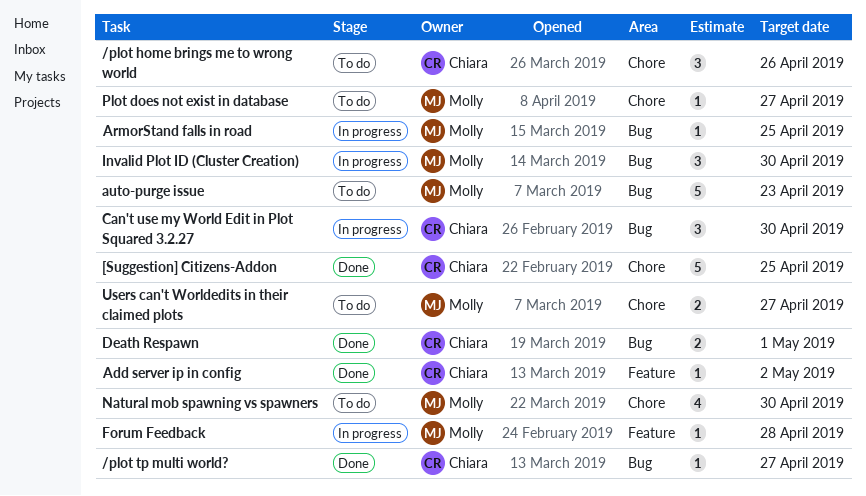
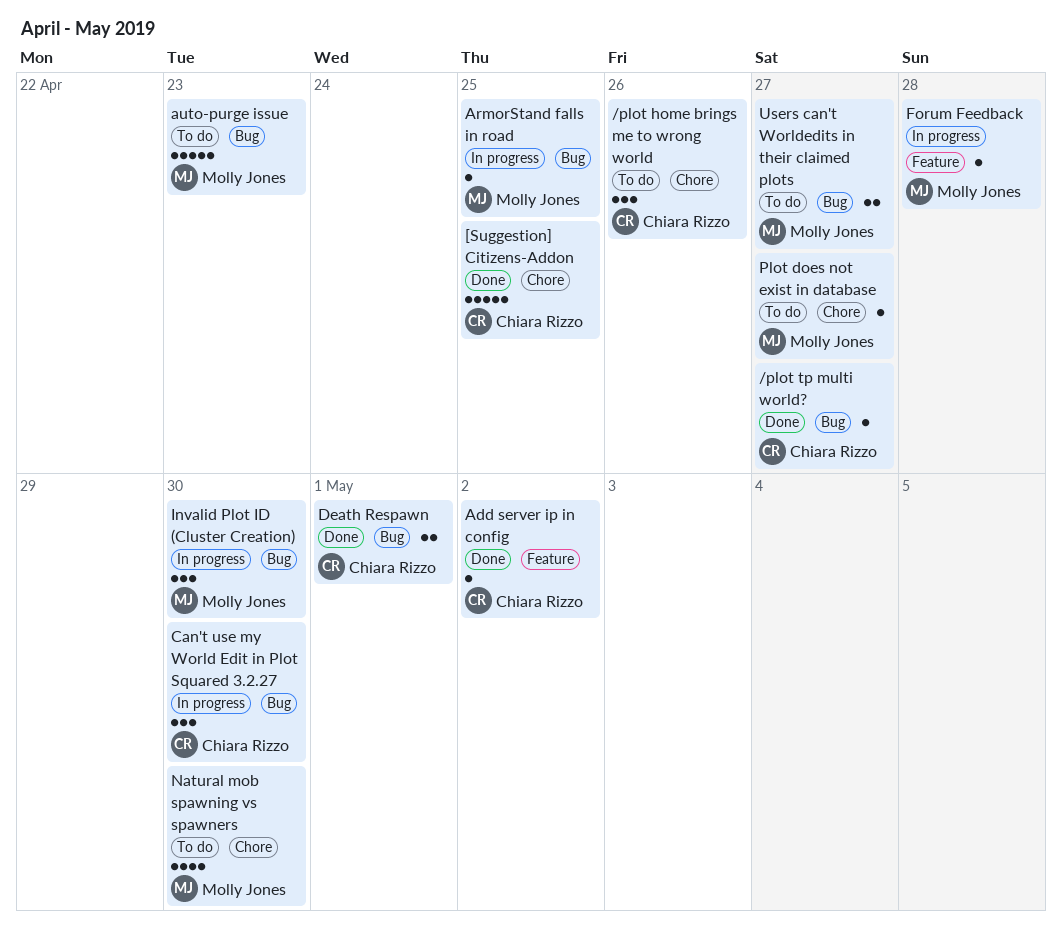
Users can't Worldedits in their claimed plots, label: Chore -> Bug

